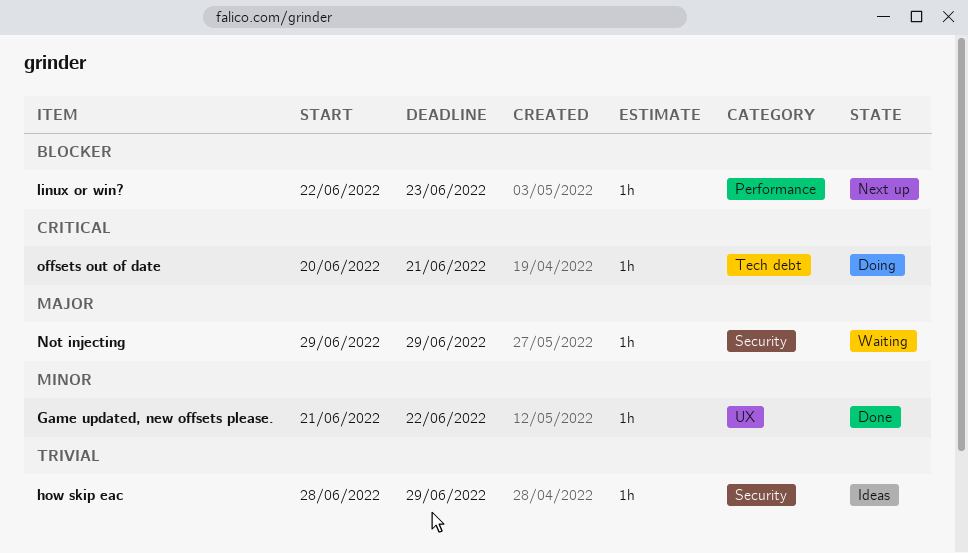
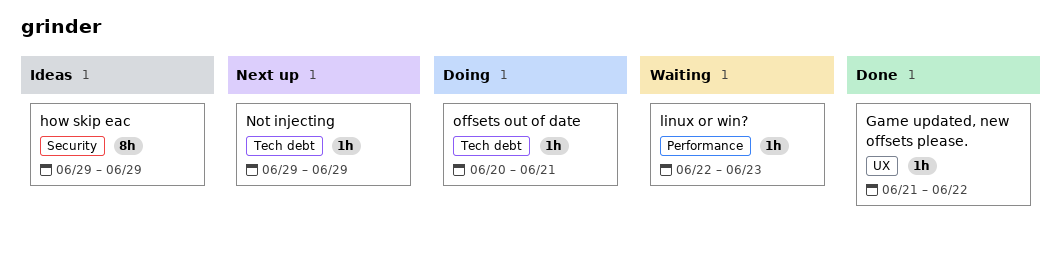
how skip eac, estimate: 1h -> 8h
how skip eac, start: Jun 28 -> Jun 29
linux or win?, status: Next up -> Waiting
Not injecting, status: Waiting -> Next up
Not injecting, label: Security -> Tech debt

